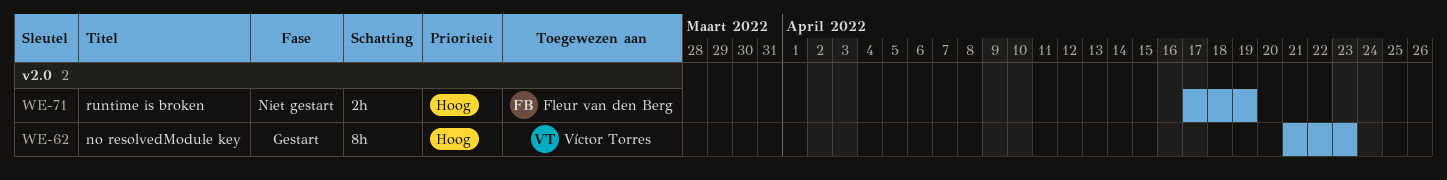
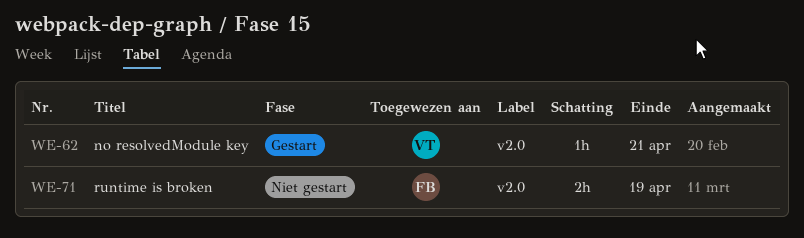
WE-62, estimate: 8h -> 1h
WE-62, due: Apr 23 -> Apr 21

